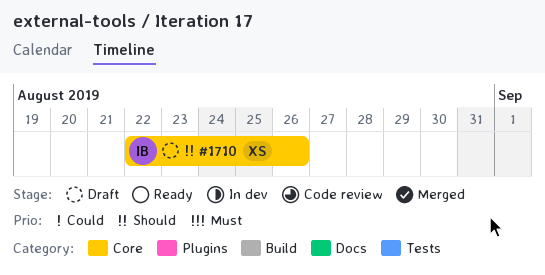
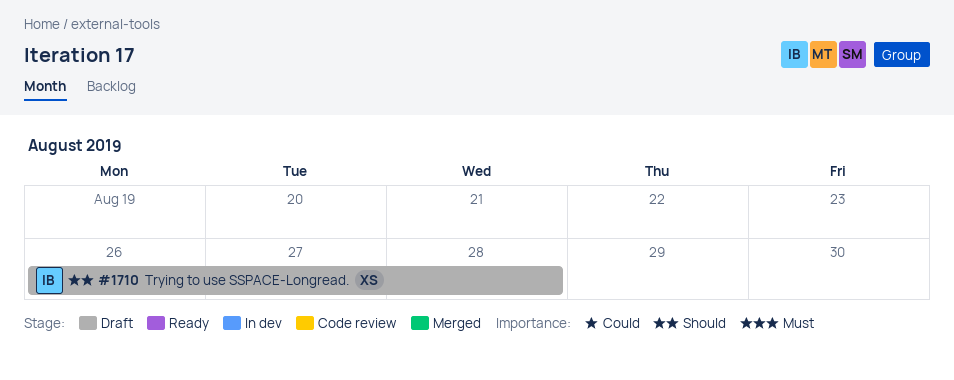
#1710, start: Aug 22 -> Aug 26
#1710, due: Aug 26 -> Aug 28

